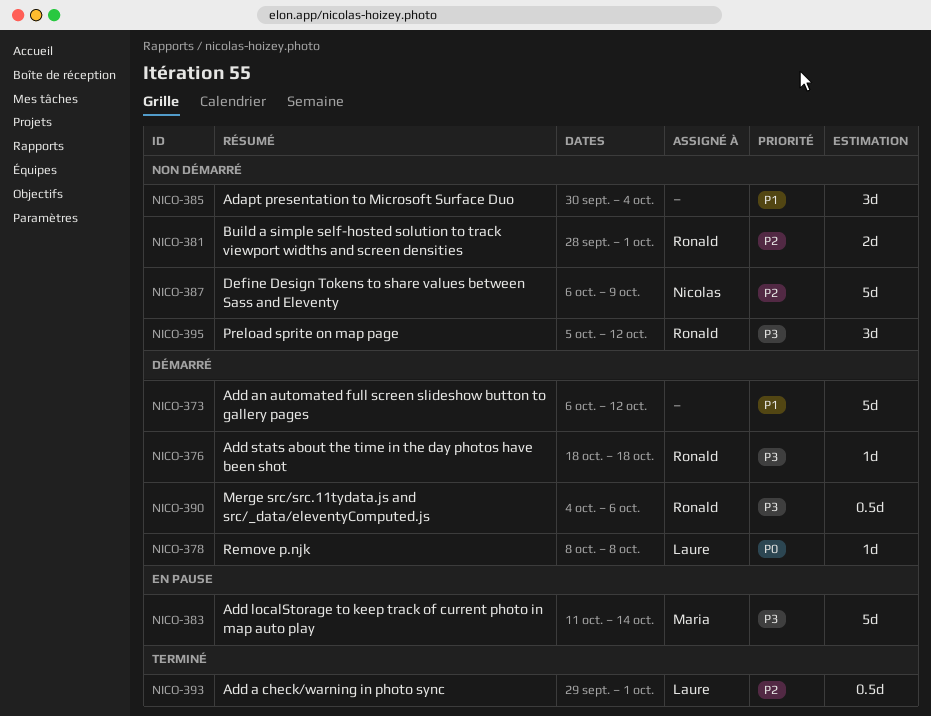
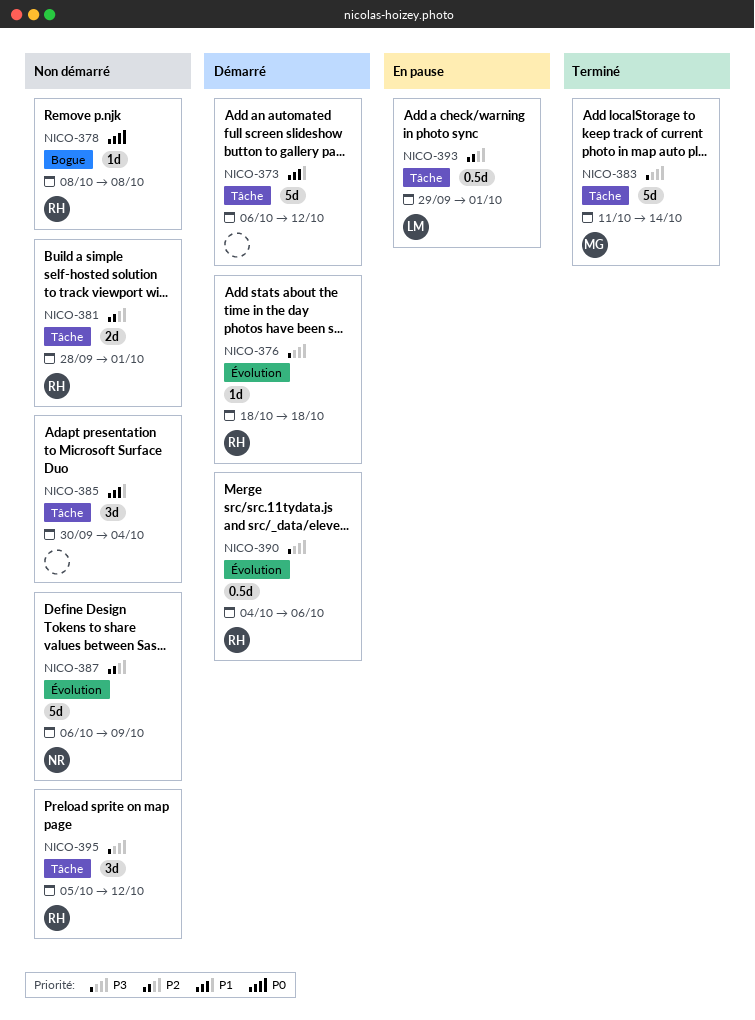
NICO-378, status: Démarré -> Non démarré
NICO-378, owner: Laure -> Ronald
NICO-383, status: En pause -> Terminé
NICO-393, status: Terminé -> En pause

